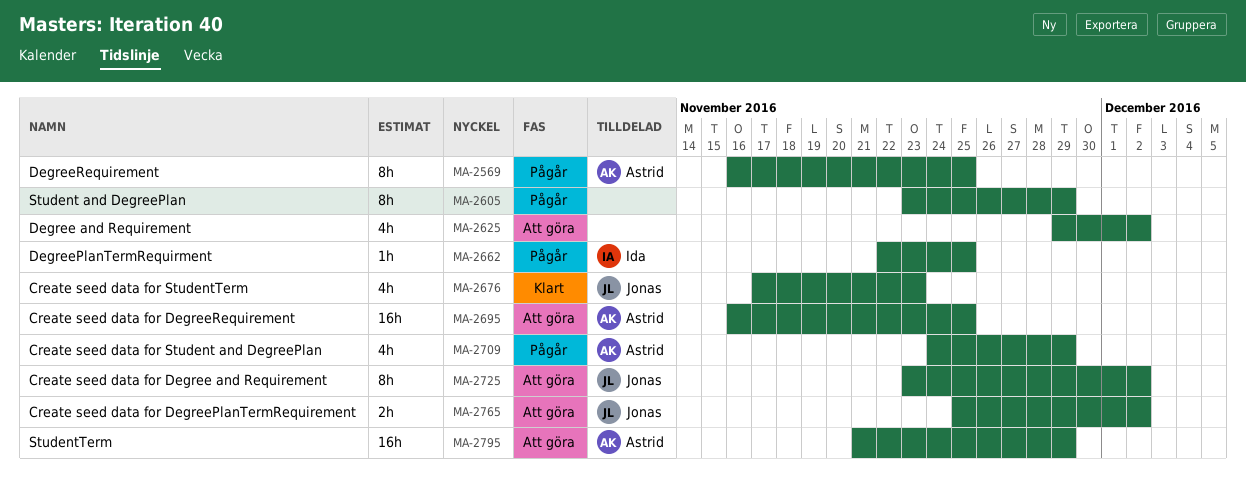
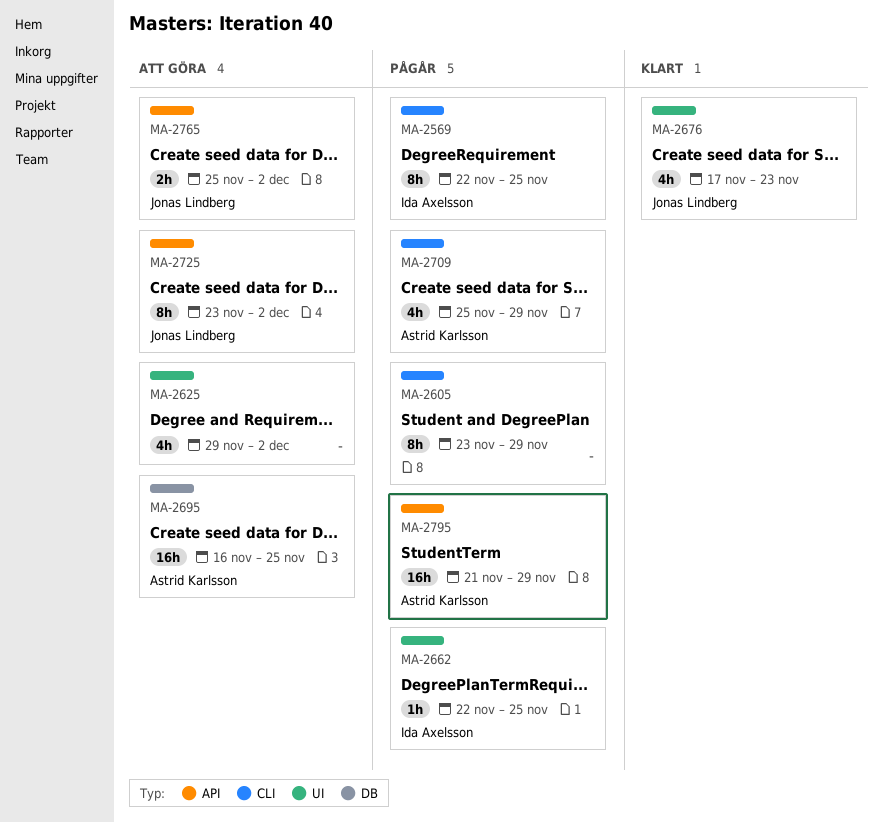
MA-2569, owner: Astrid Karlsson -> Ida Axelsson
MA-2569, start: Nov 16 -> Nov 22
MA-2709, start: Nov 24 -> Nov 25
MA-2795, status: Att göra -> Pågår

